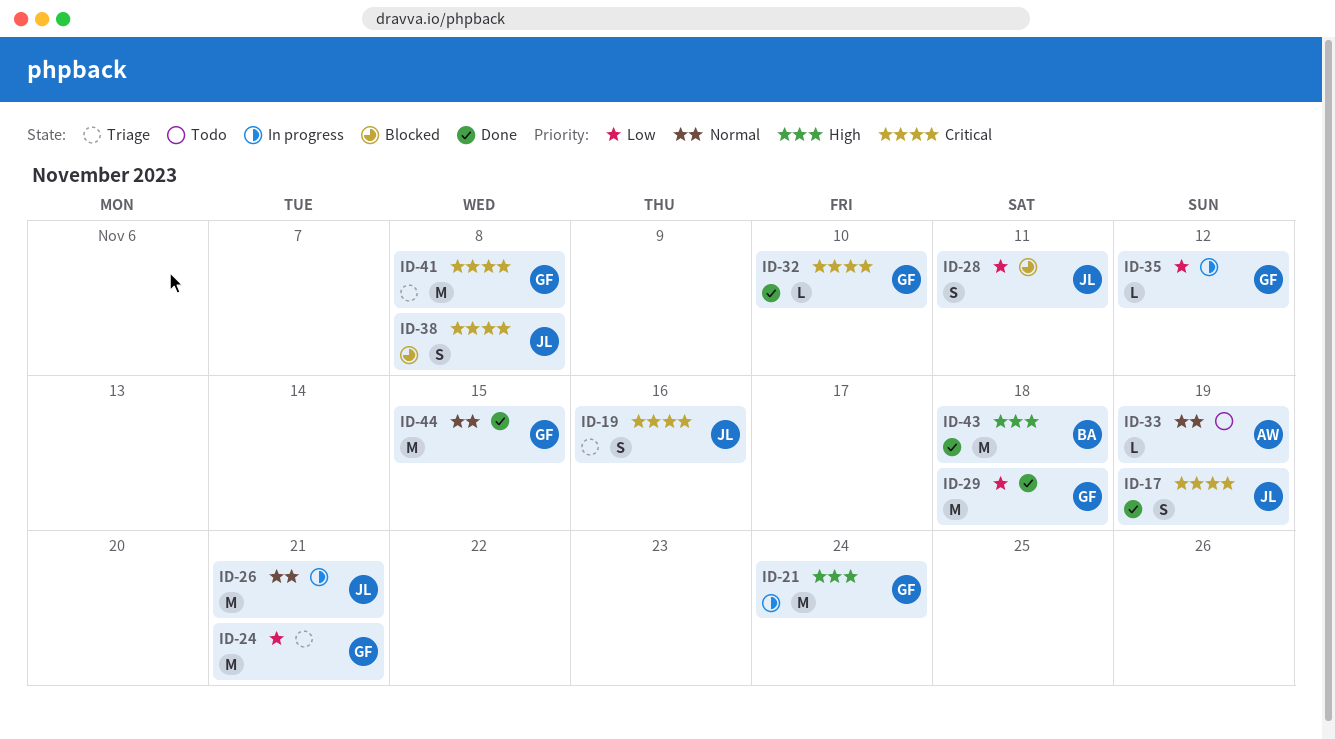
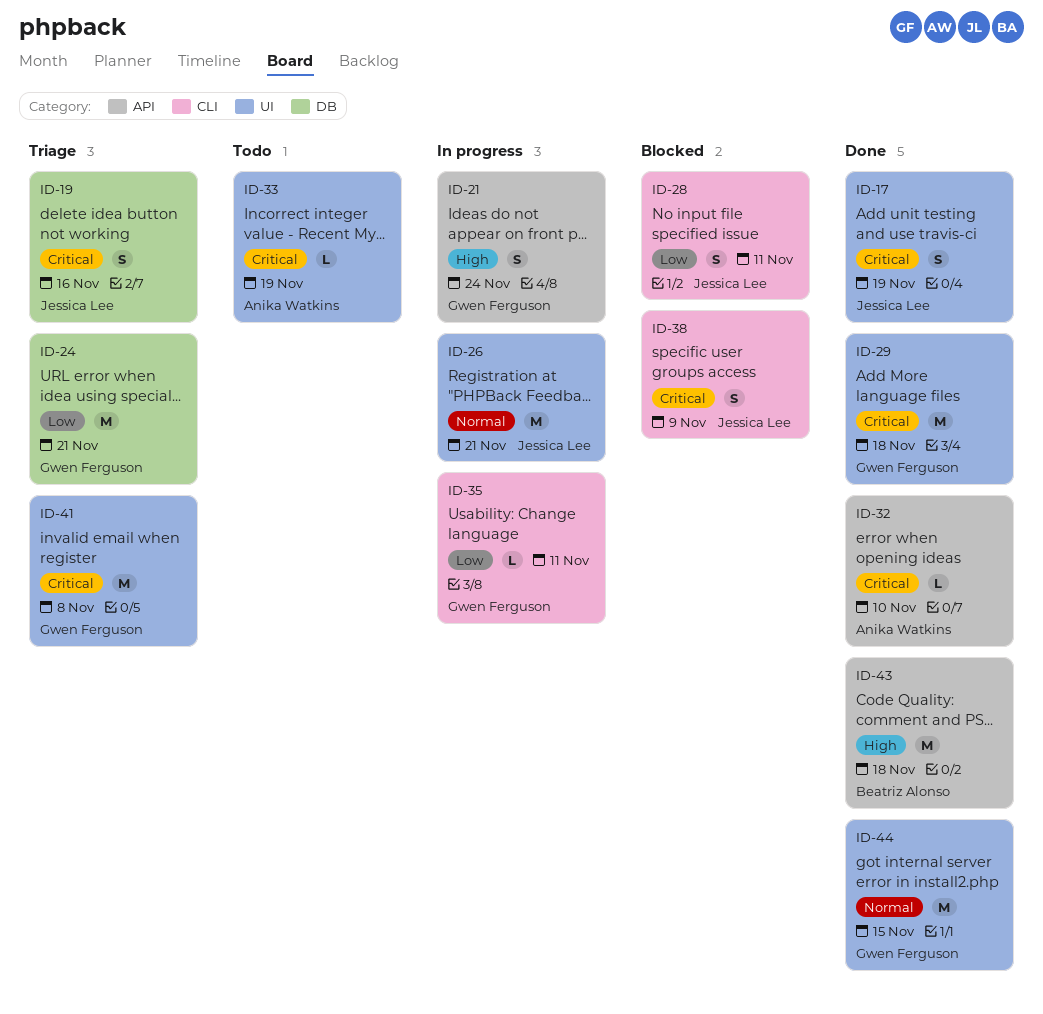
ID-21, estimate: M -> S
ID-29, priority: Low -> Critical
ID-32, owner: Gwen Ferguson -> Anika Watkins
ID-33, priority: Normal -> Critical
ID-35, due: Nov 12 -> Nov 11
ID-38, due: Nov 8 -> Nov 9

